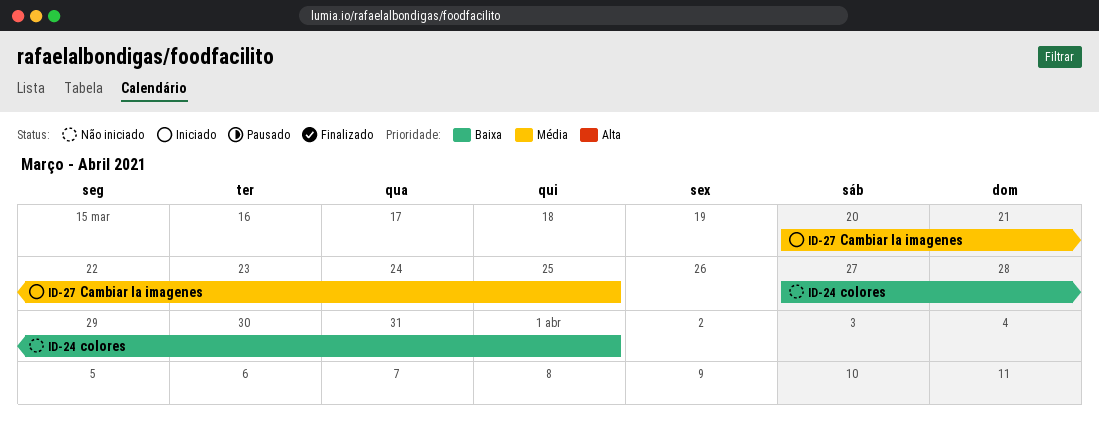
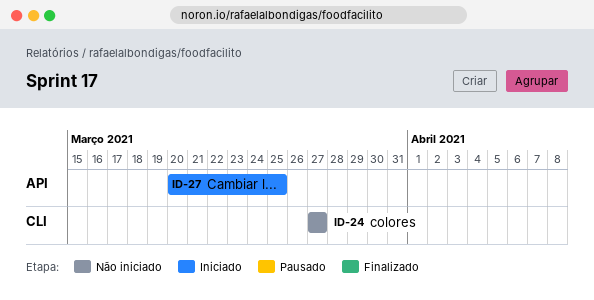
ID-24, due: Apr 1 -> Mar 27

